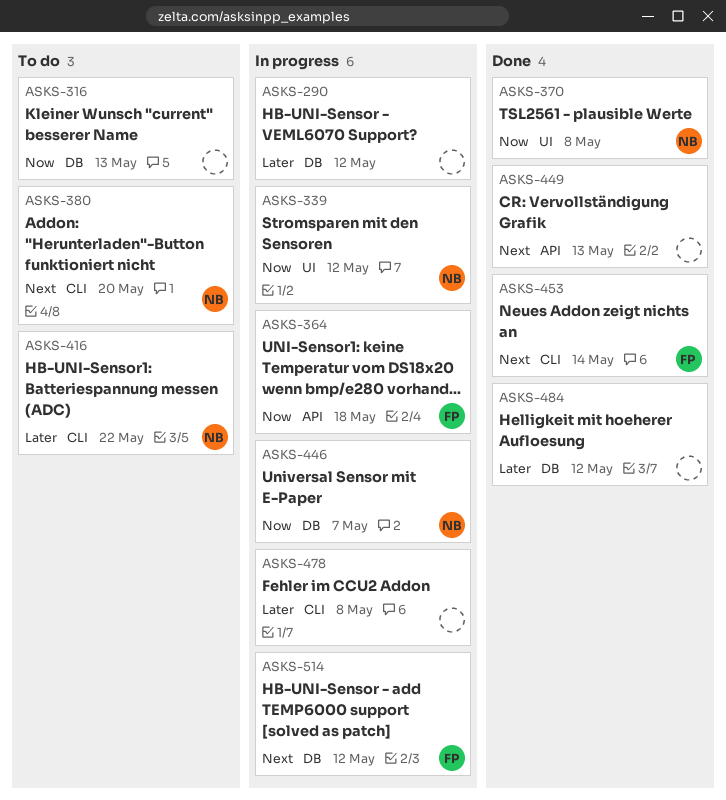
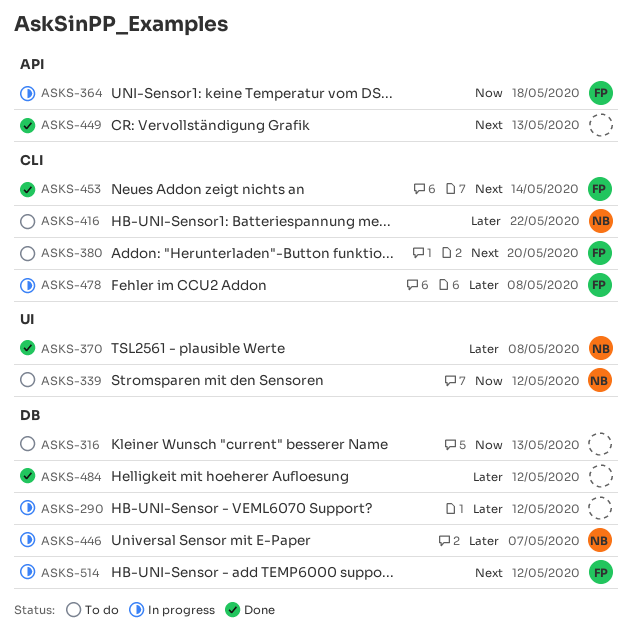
ASKS-339, status: In progress -> To do
ASKS-370, priority: Now -> Later
ASKS-380, owner: NB -> FP
ASKS-446, priority: Now -> Later
ASKS-478, owner: none -> FP

